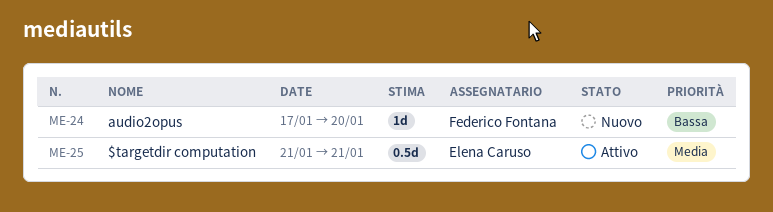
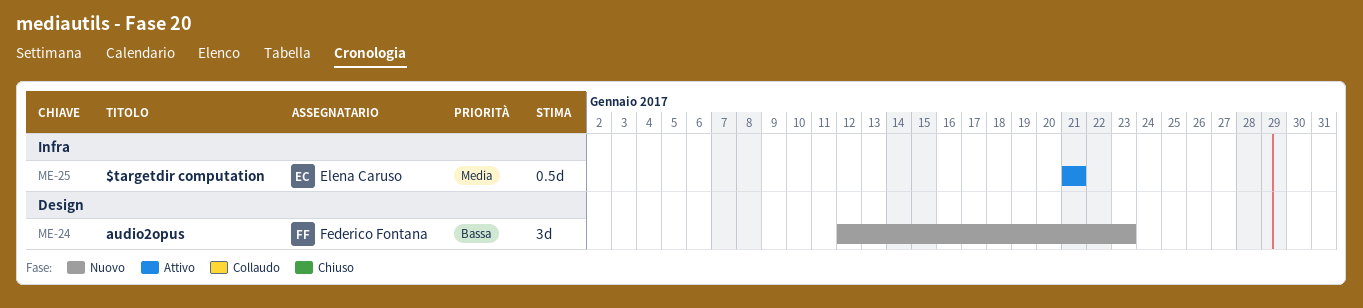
ME-24, estimate: 1d -> 3d
ME-24, start: Jan 17 -> Jan 12
ME-24, due: Jan 20 -> Jan 23

